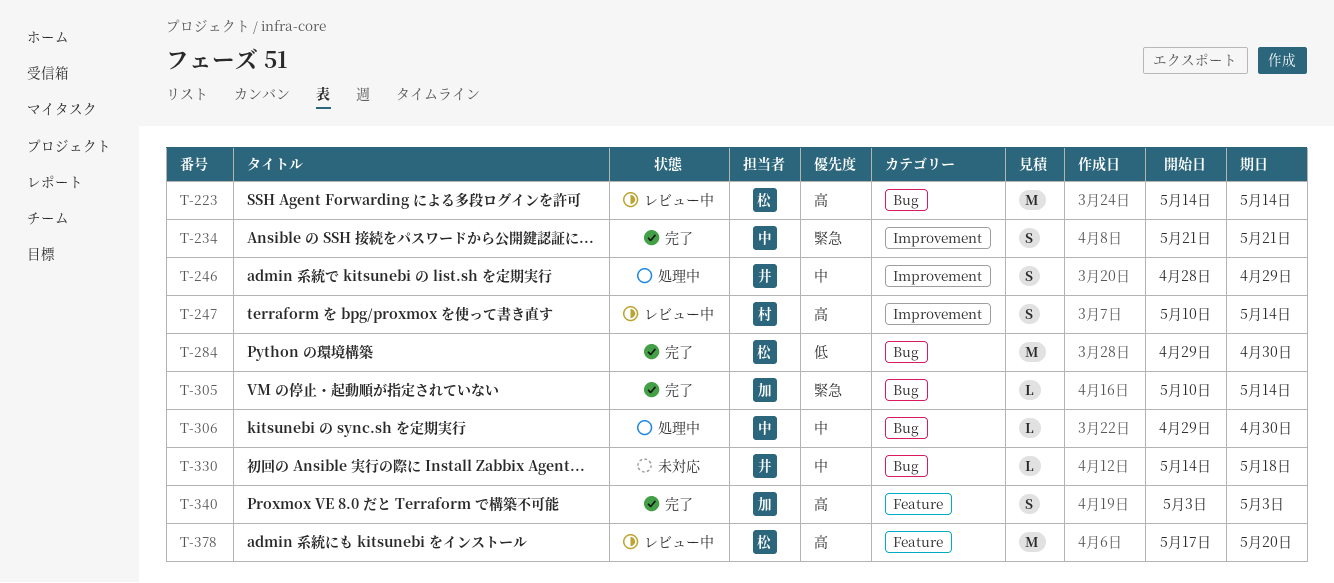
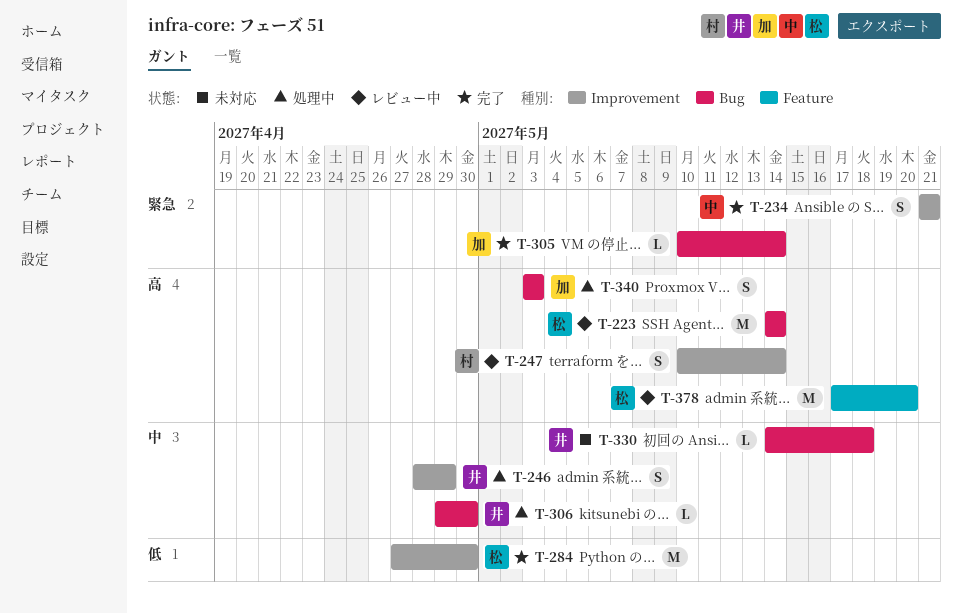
T-284, label: Bug -> Improvement
T-284, start: Apr 29 -> Apr 27
T-306, owner: 中 -> 井
T-340, status: 完了 -> 処理中
T-340, label: Feature -> Bug

